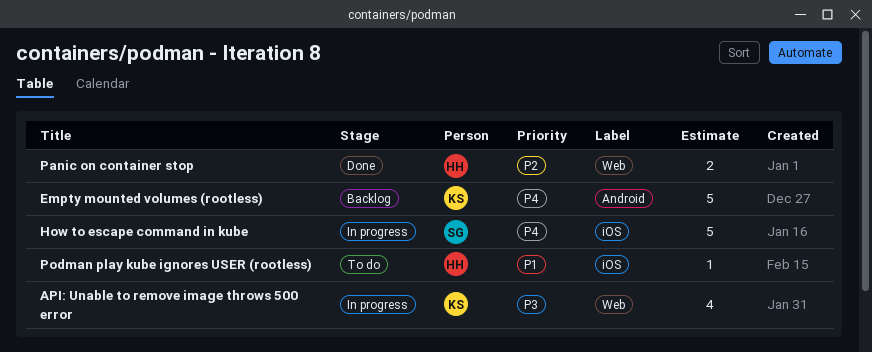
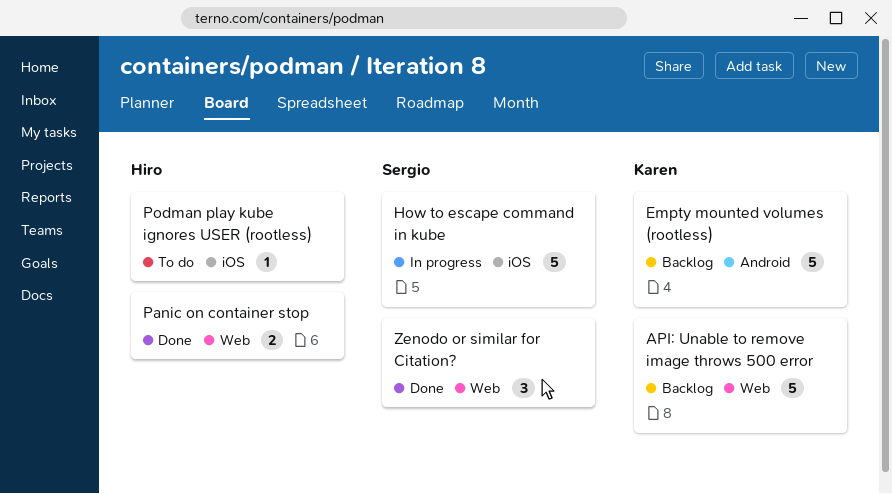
API: Unable to remove image throws 500 error, status: In progress -> Backlog
API: Unable to remove image throws 500 error, estimate: 4 -> 5
Zenodo or similar for Citation?: none -> present

